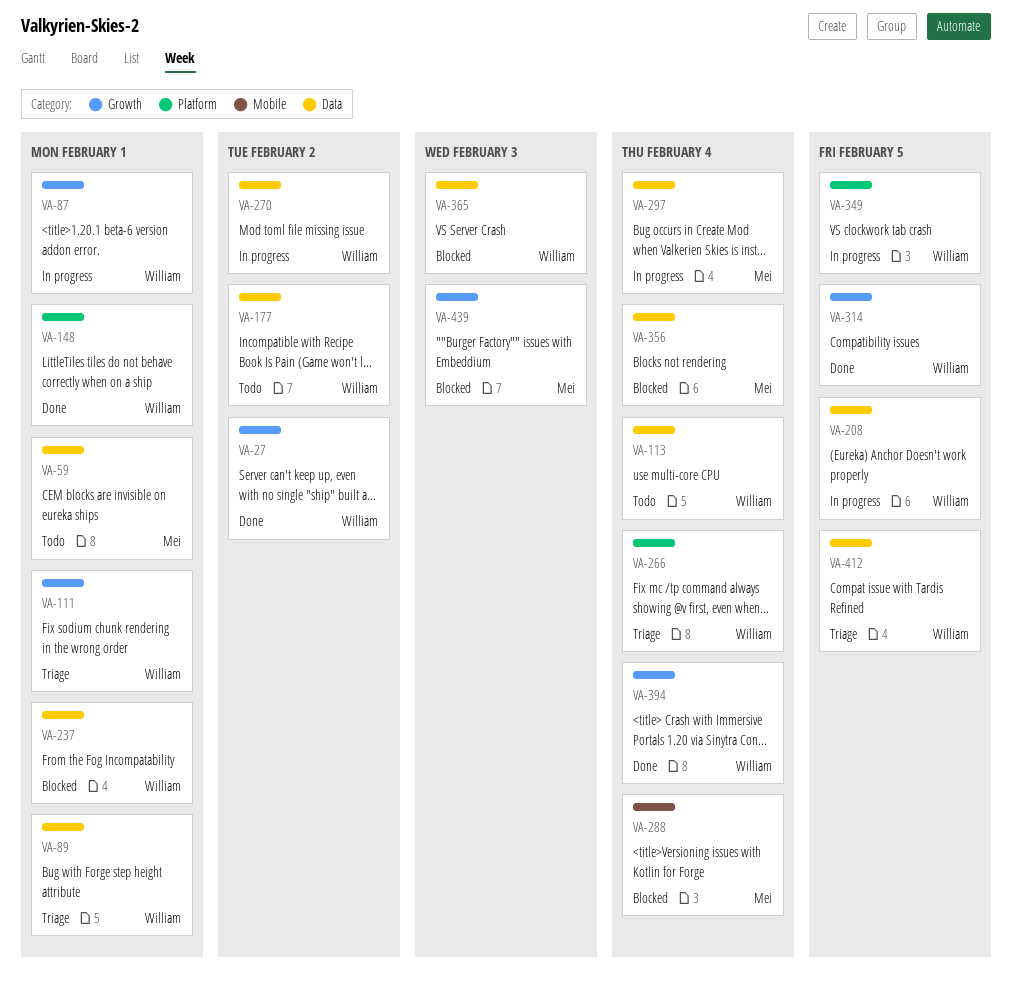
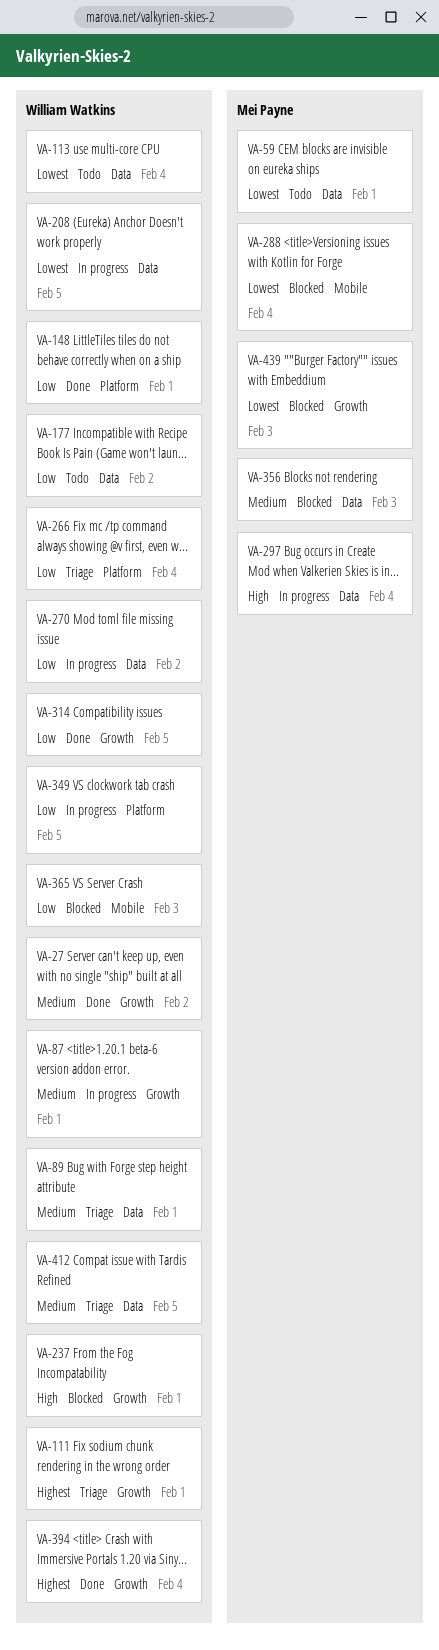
VA-237, label: Data -> Growth
VA-356, due: Feb 4 -> Feb 3
VA-365, label: Data -> Mobile

